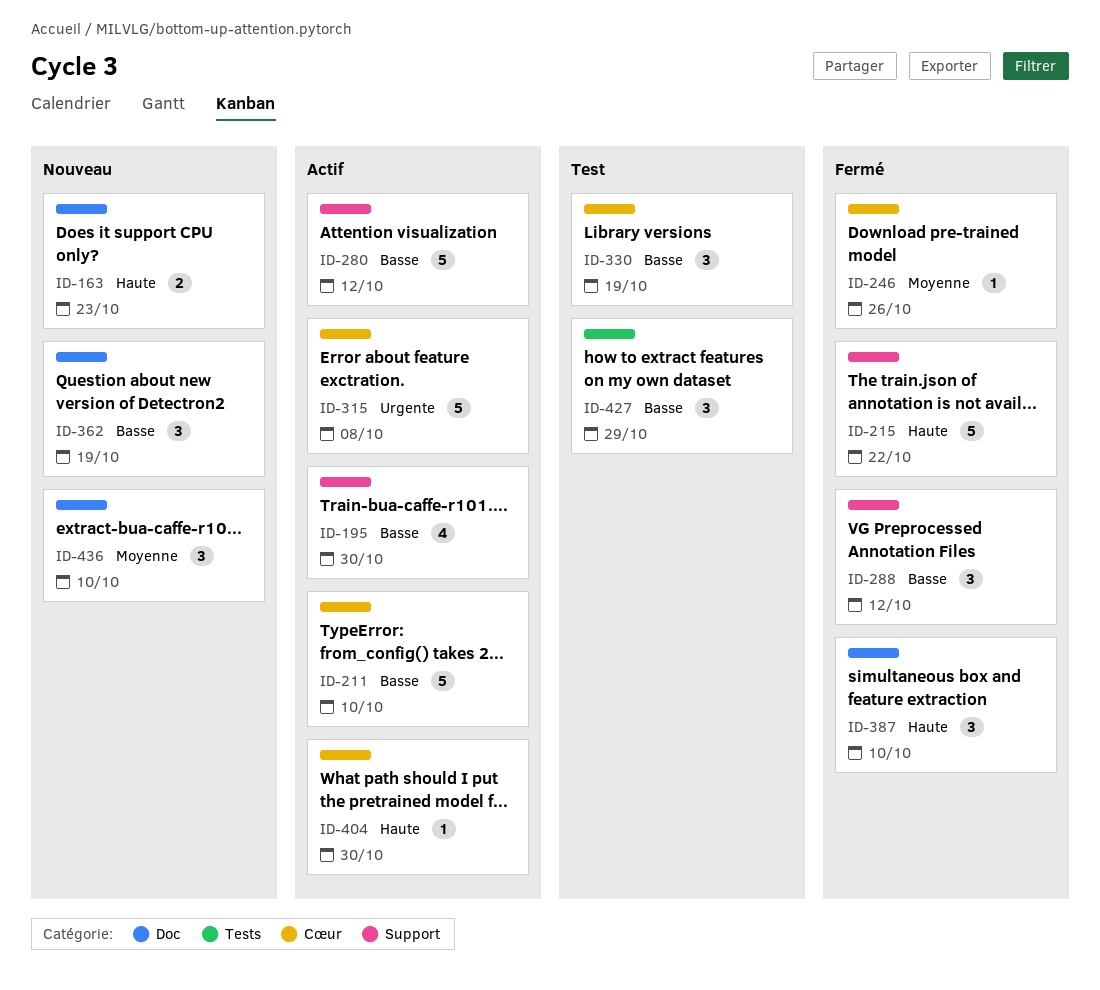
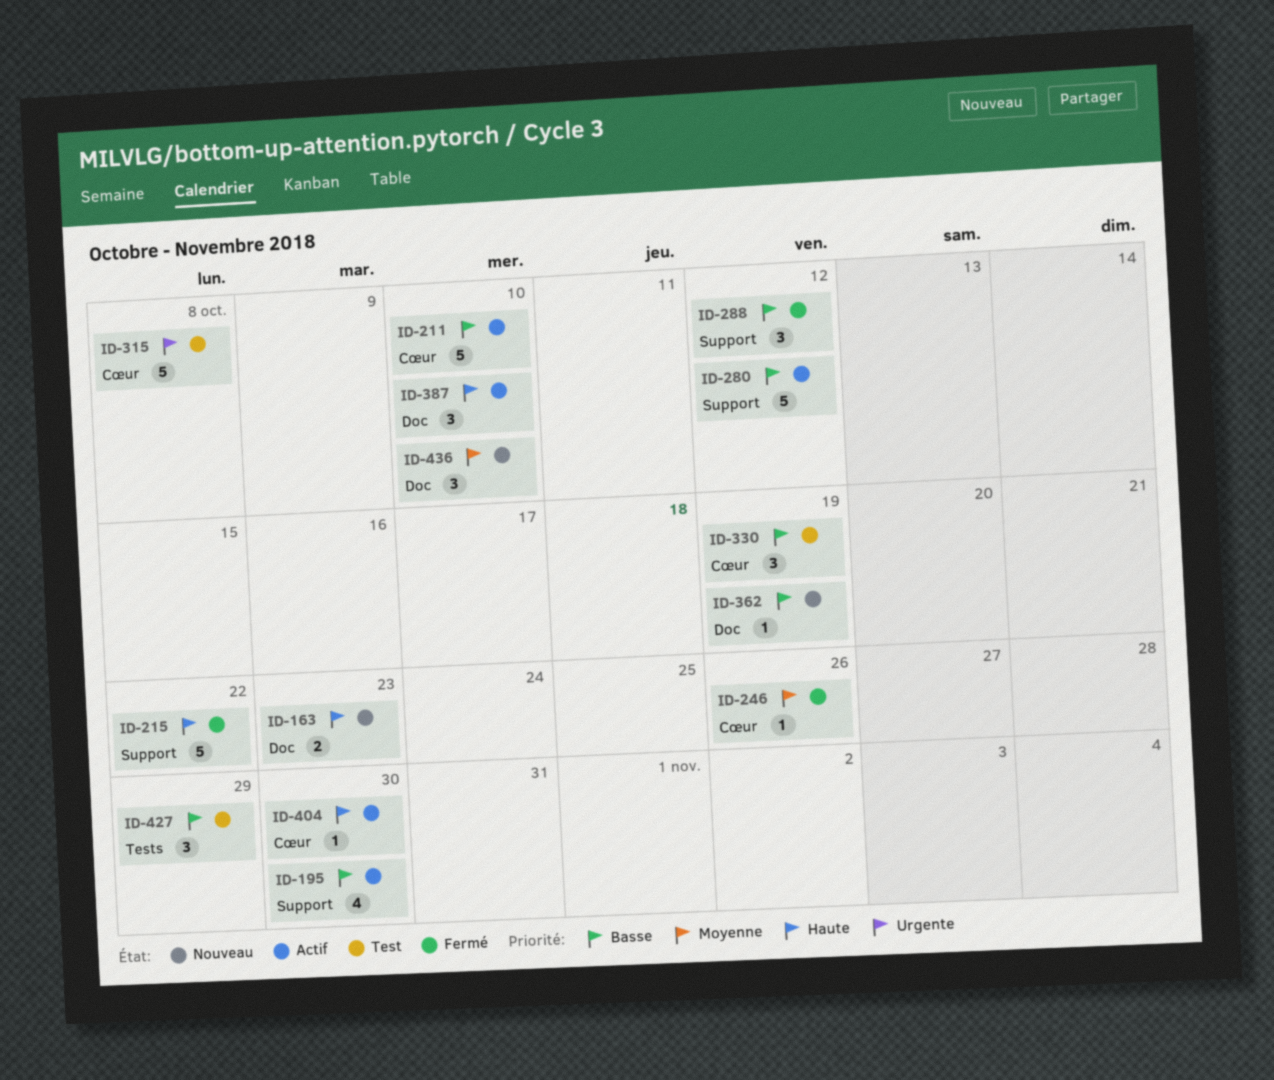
ID-315, status: Actif -> Test
ID-362, estimate: 3 -> 1
ID-387, status: Fermé -> Actif

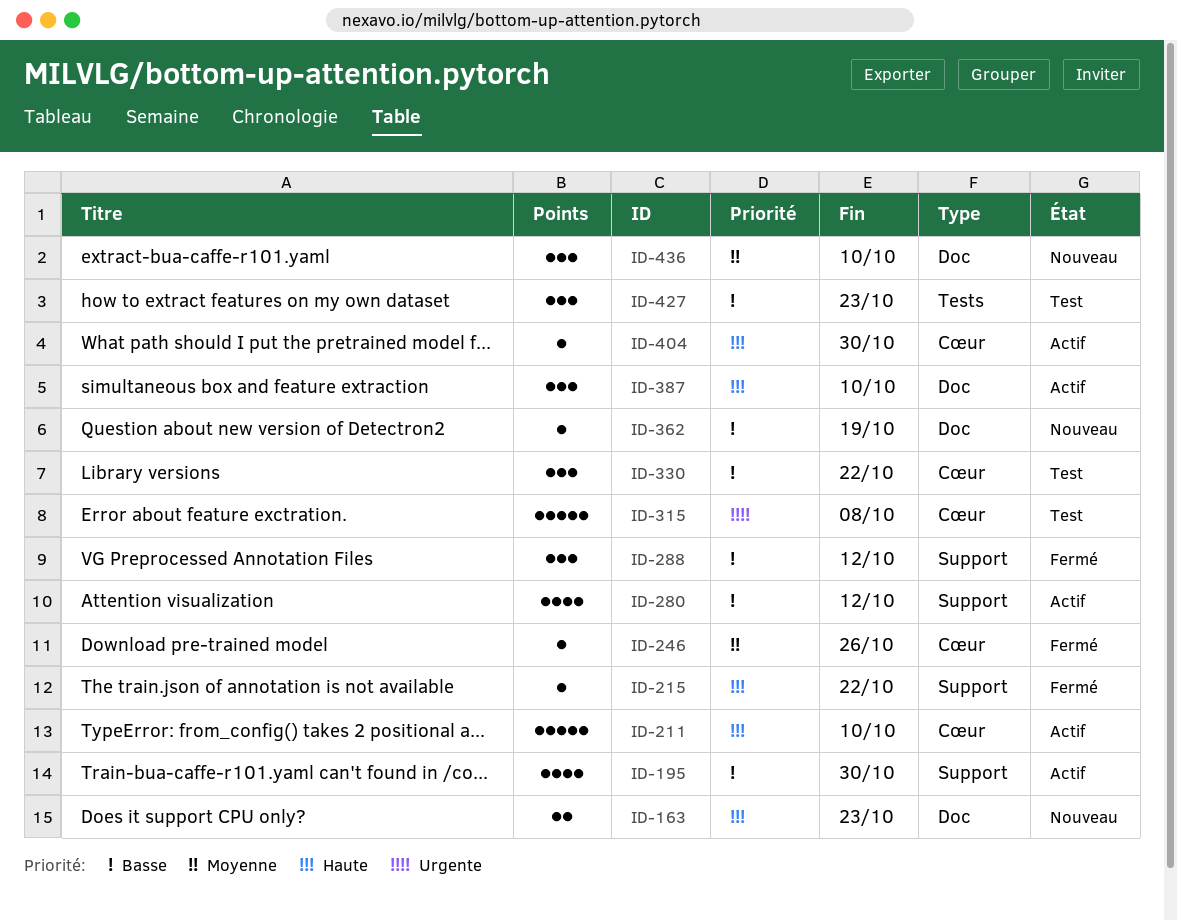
ID-211, priority: Basse -> Haute
ID-215, estimate: 5 -> 1
ID-280, estimate: 5 -> 4
ID-330, due: Oct 19 -> Oct 22
ID-427, due: Oct 29 -> Oct 23

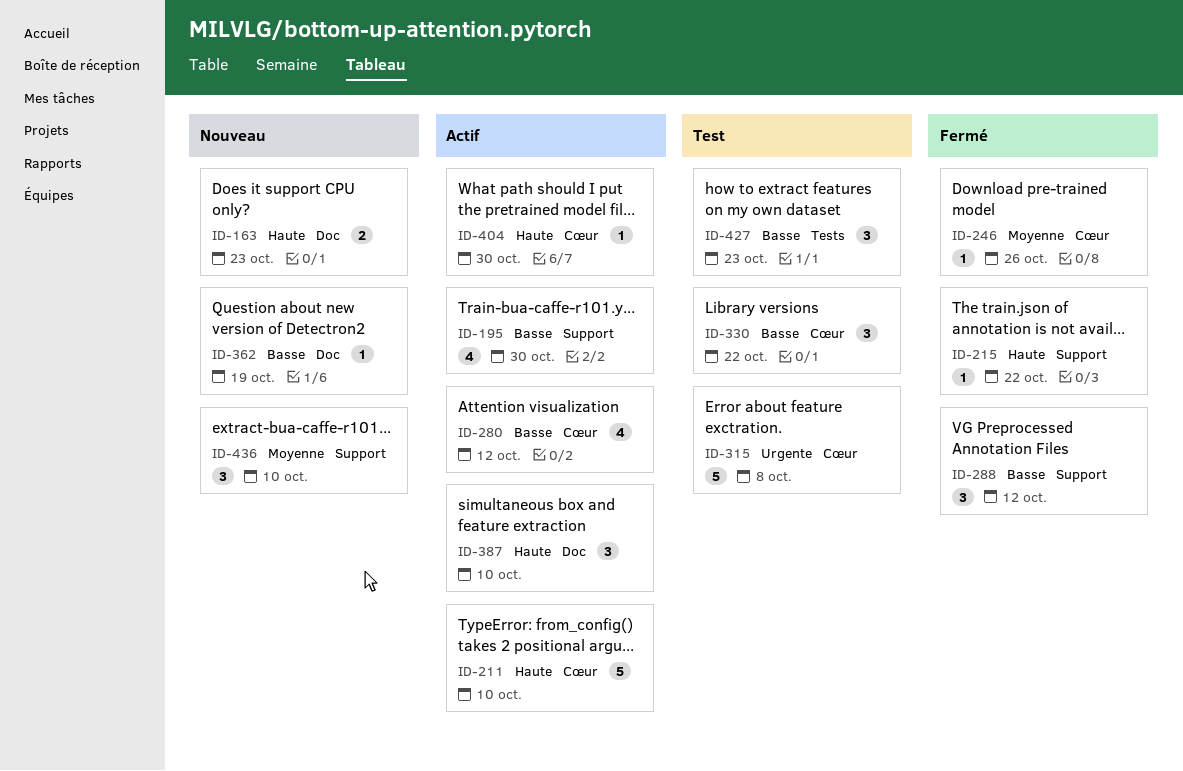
ID-280, label: Support -> Cœur
ID-436, label: Doc -> Support

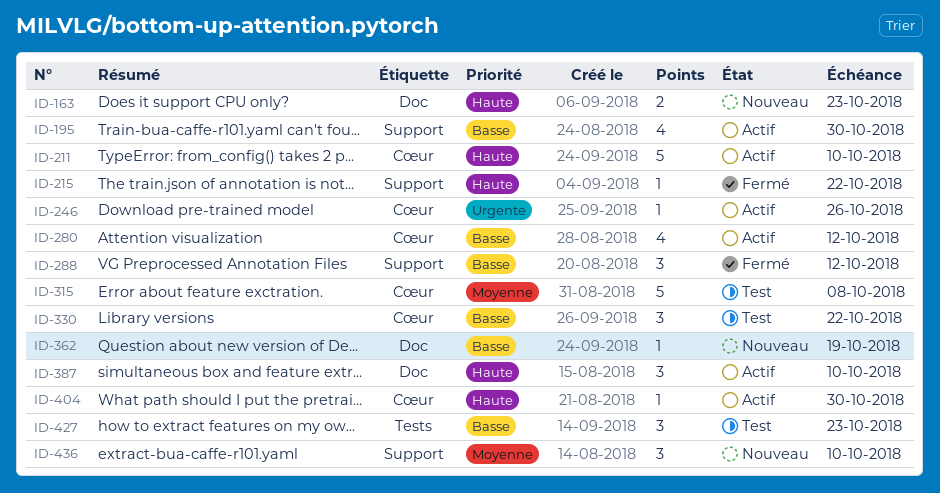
ID-246, status: Fermé -> Actif
ID-246, priority: Moyenne -> Urgente
ID-315, priority: Urgente -> Moyenne

